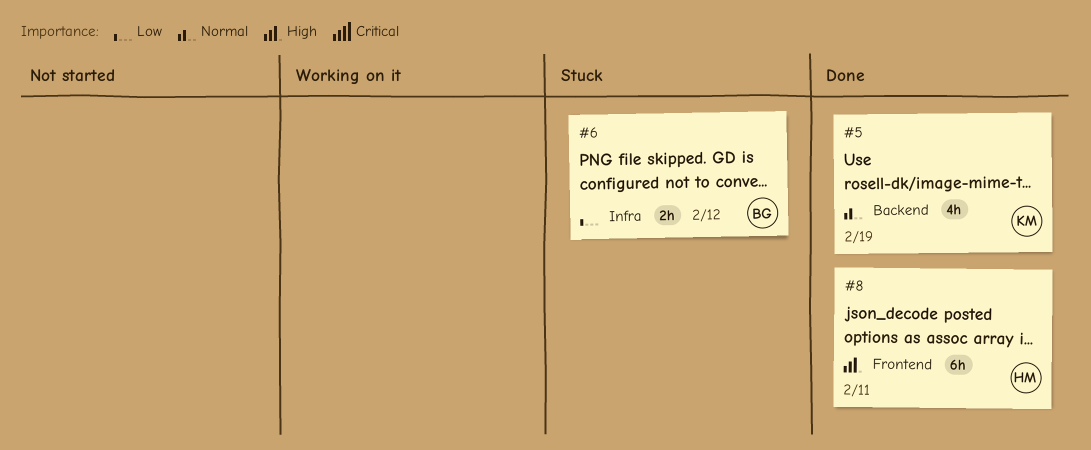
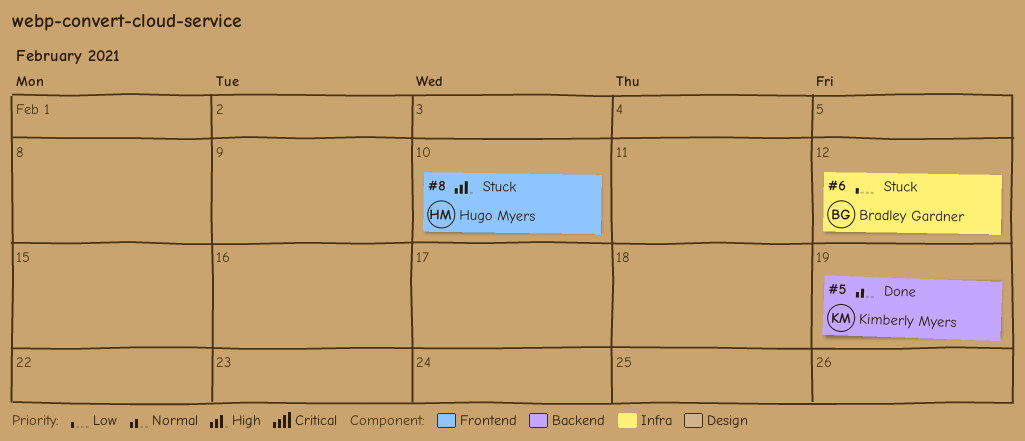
#8, status: Done -> Stuck
#8, due: Feb 11 -> Feb 10

